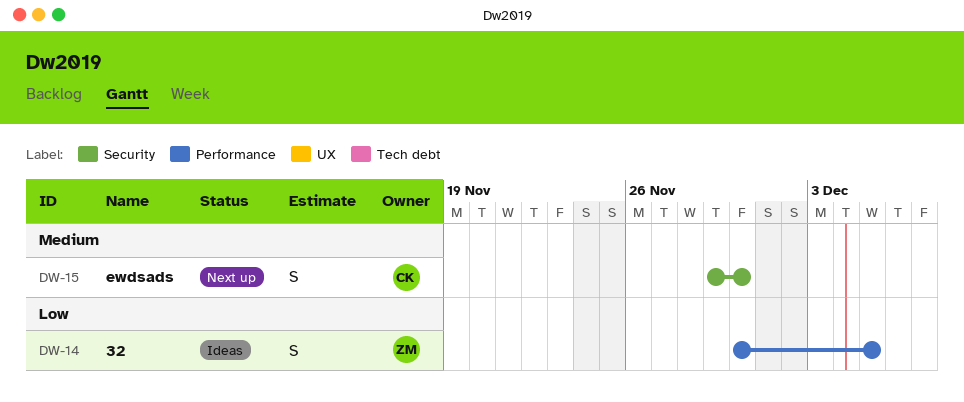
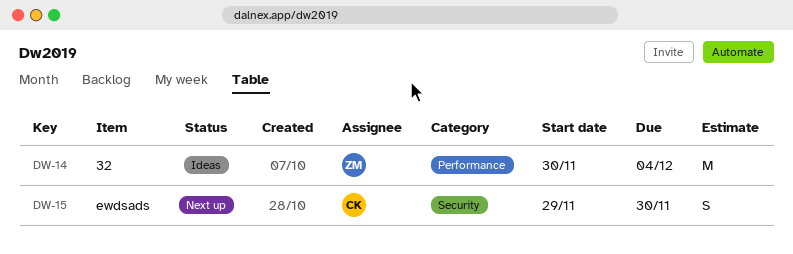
DW-14, estimate: S -> M
DW-14, due: Dec 5 -> Dec 4

